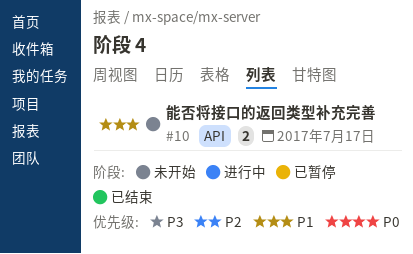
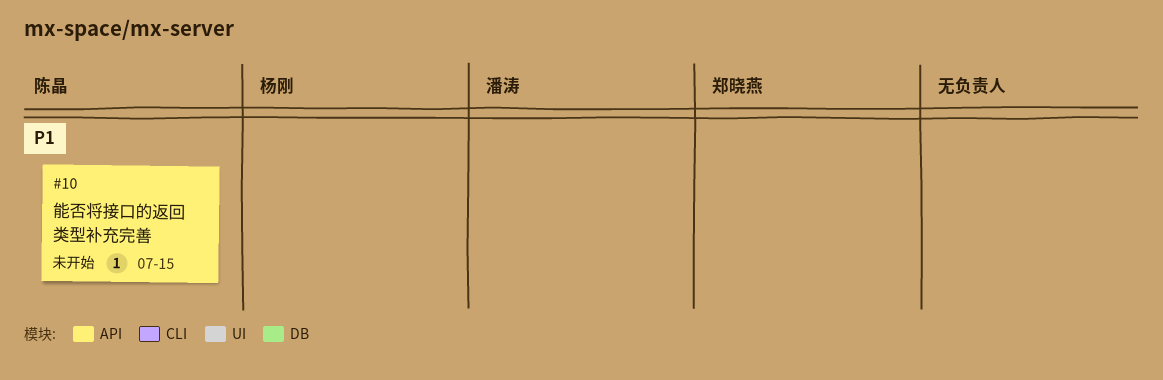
#10, estimate: 2 -> 1
#10, due: Jul 17 -> Jul 15

